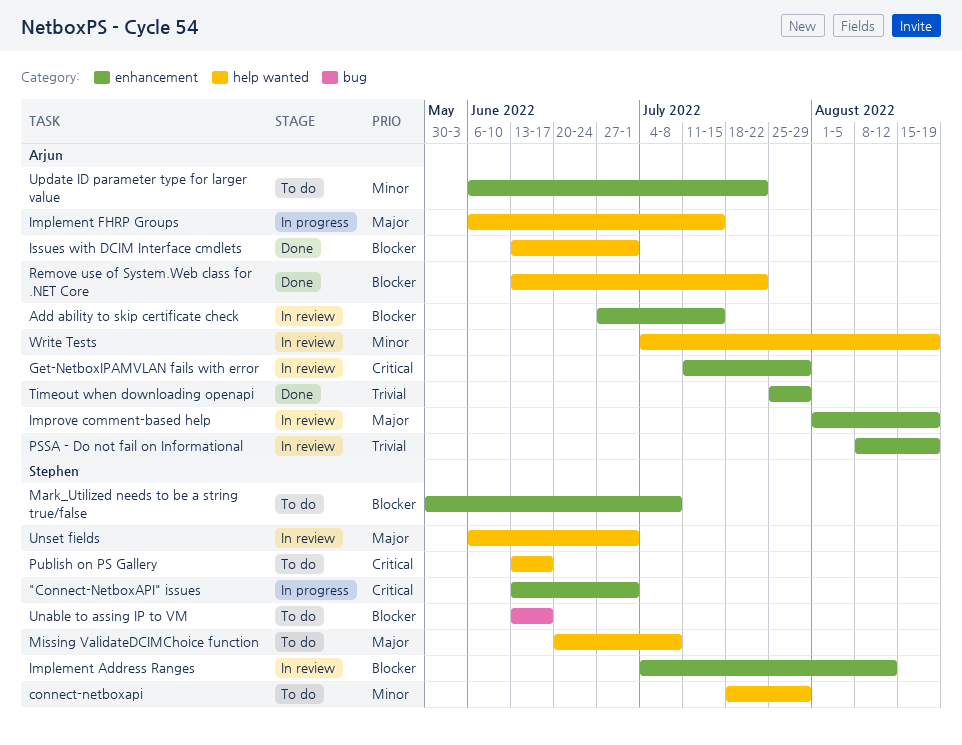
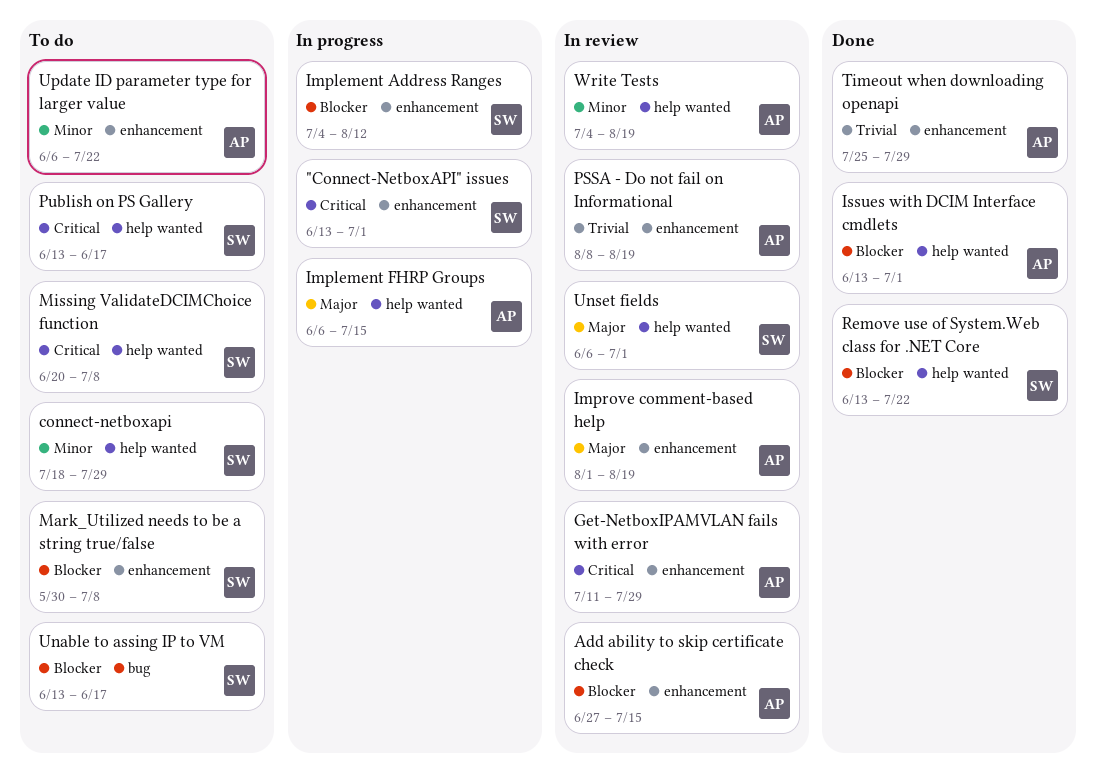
Implement Address Ranges, status: In review -> In progress
Missing ValidateDCIMChoice function, priority: Major -> Critical
Remove use of System.Web class for .NET Core, owner: Arjun -> Stephen

